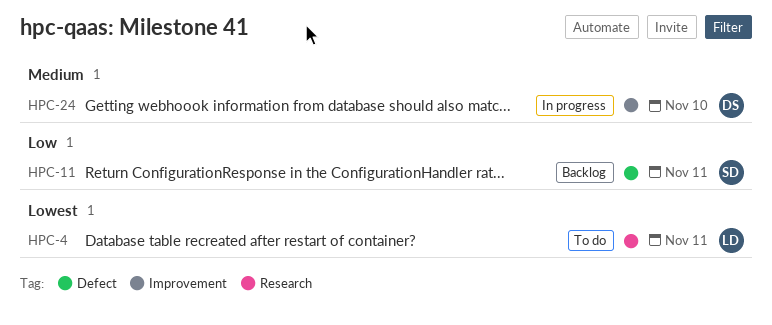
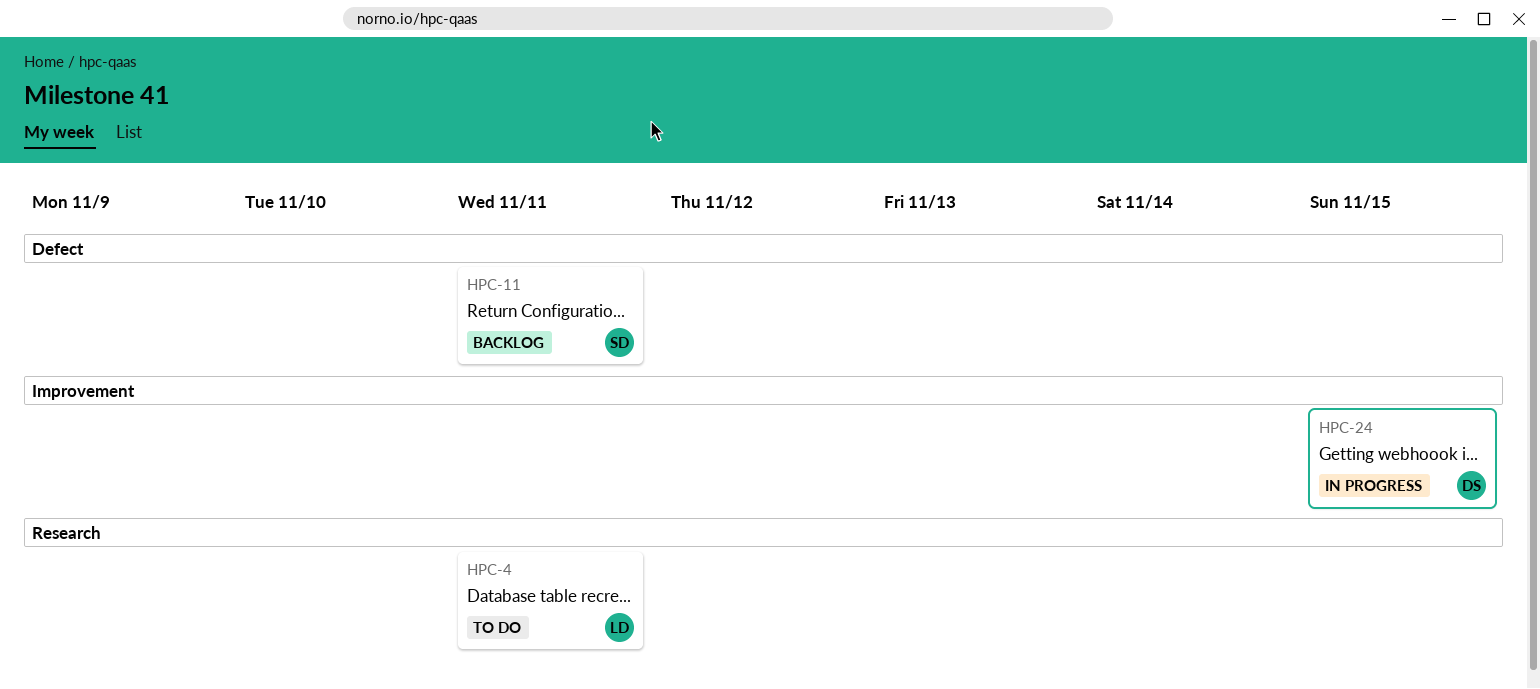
HPC-24, due: Nov 10 -> Nov 15

